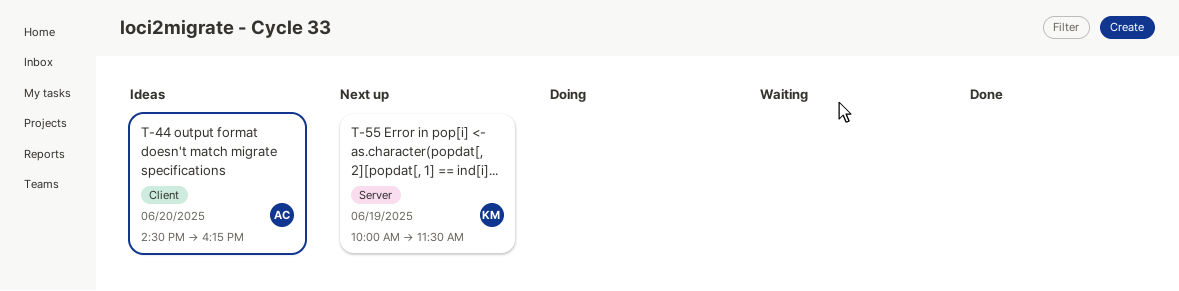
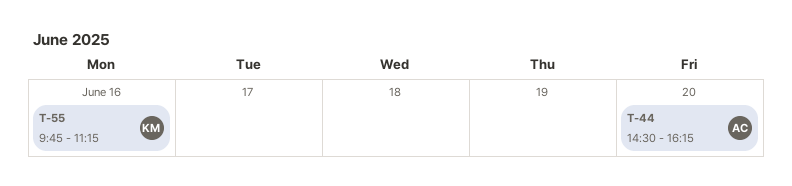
T-55, day: Jun 19 -> Jun 16
T-55, begins: 10:00 -> 09:45
T-55, ends: 11:30 -> 11:15

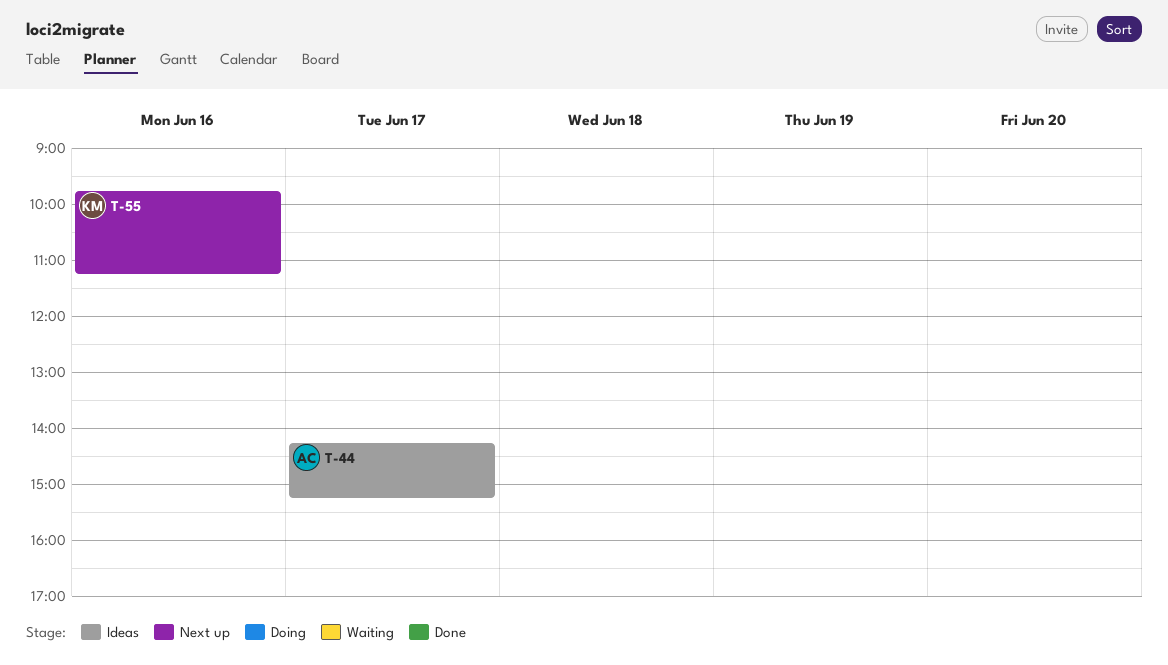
T-44, day: Jun 20 -> Jun 17
T-44, begins: 14:30 -> 14:15
T-44, ends: 16:15 -> 15:15

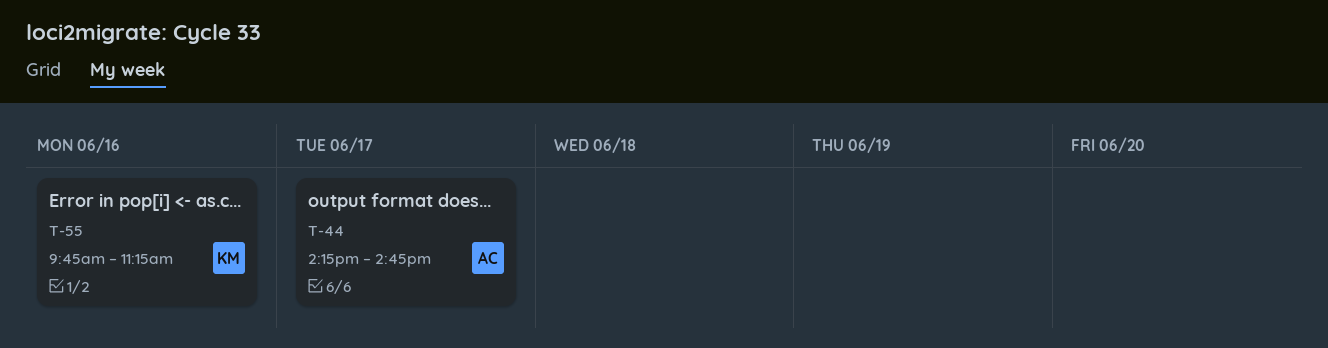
T-44, ends: 15:15 -> 14:45

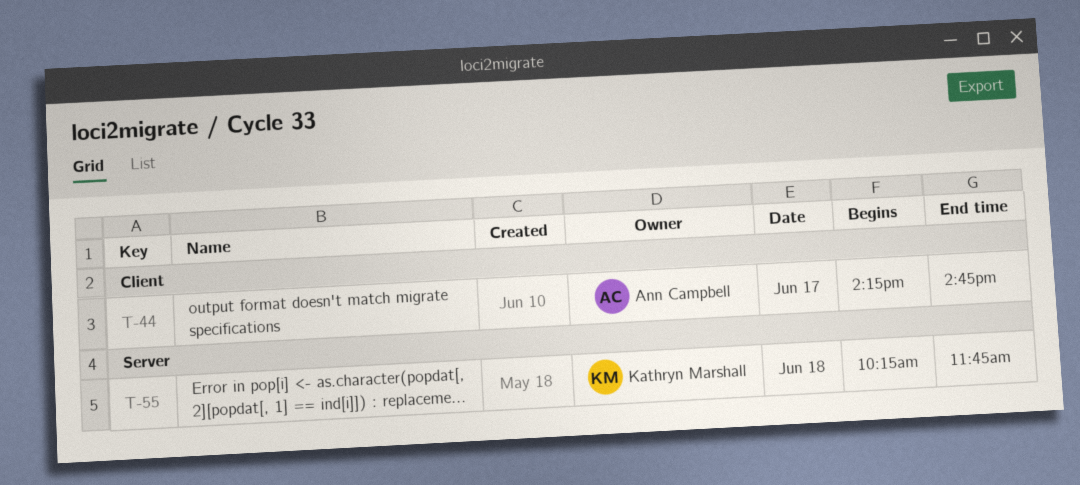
T-55, day: Jun 16 -> Jun 18
T-55, begins: 09:45 -> 10:15
T-55, ends: 11:15 -> 11:45

